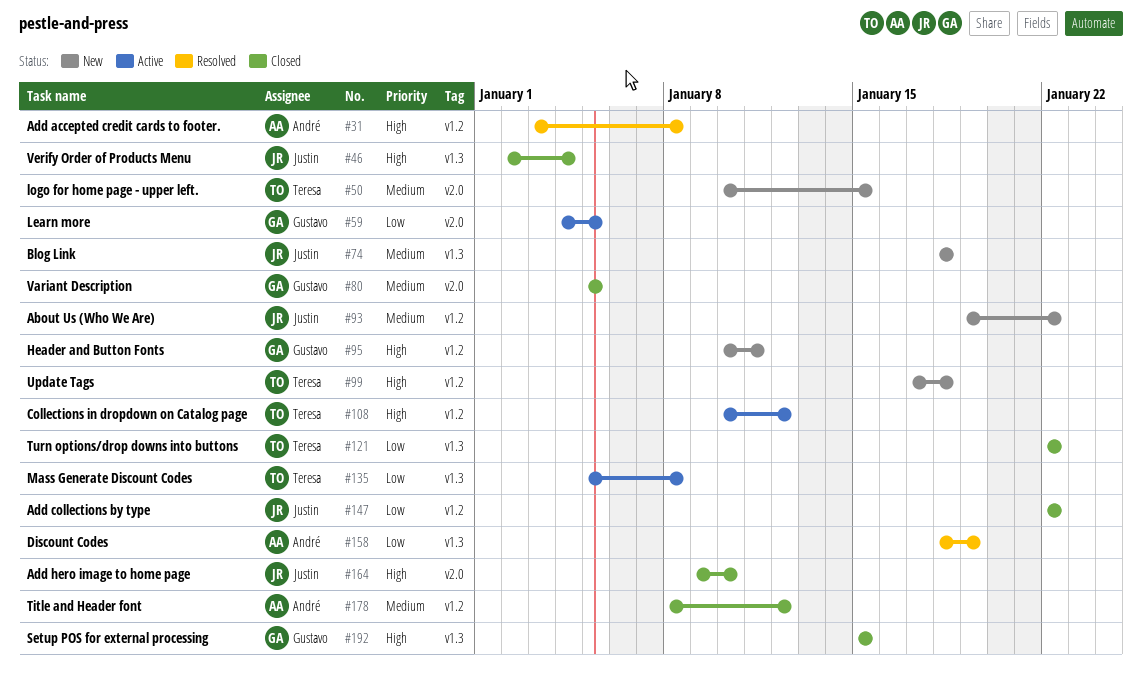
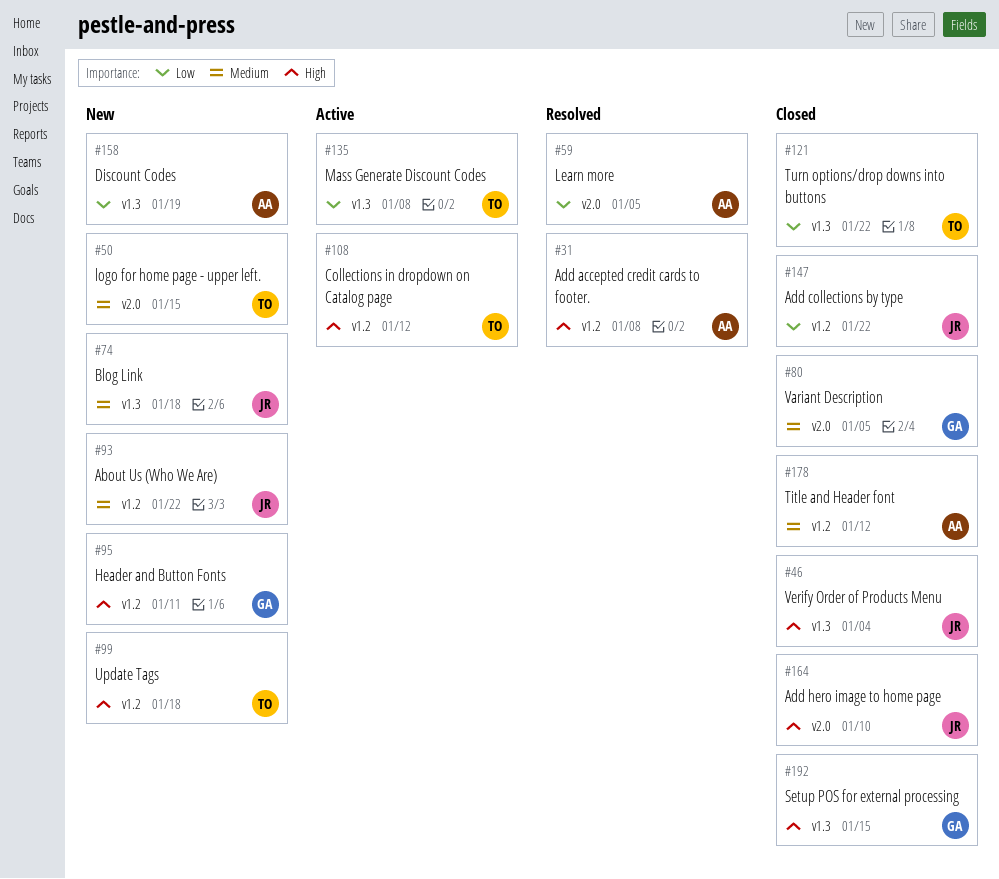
#59, status: Active -> Resolved
#59, owner: Gustavo -> André
#158, status: Resolved -> New

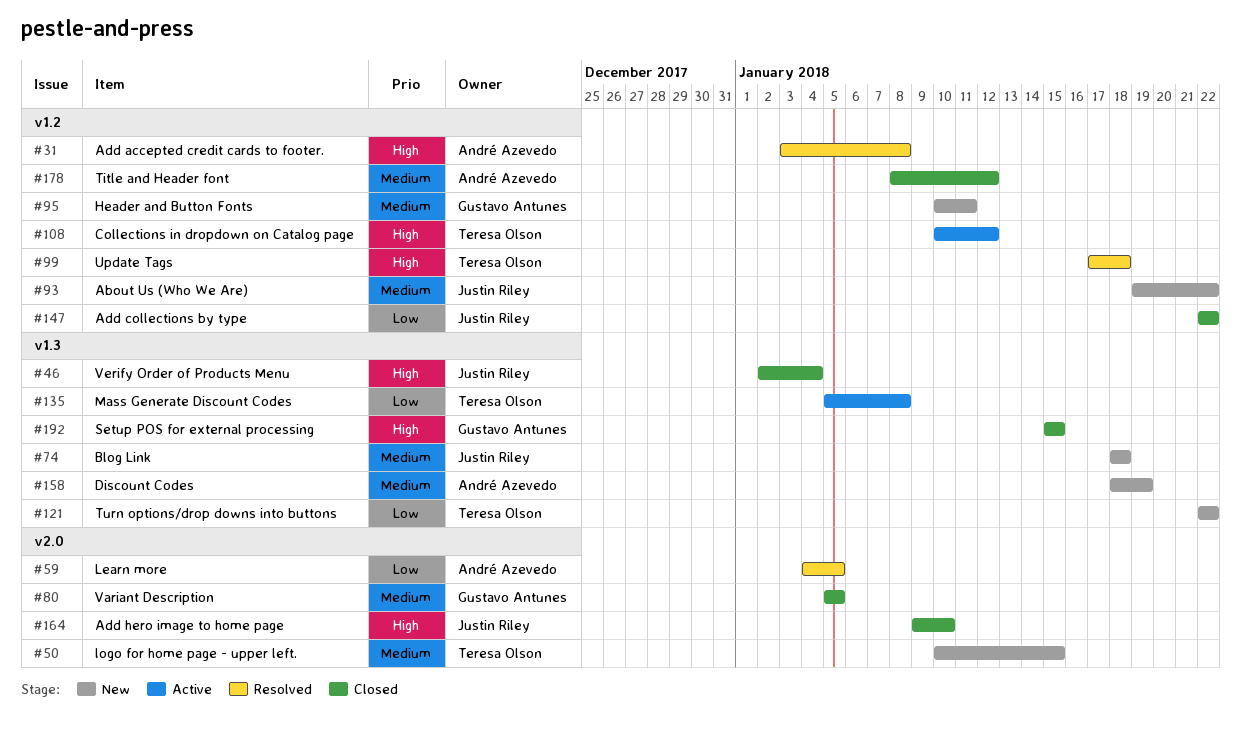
#95, priority: High -> Medium
#99, status: New -> Resolved
#121, status: Closed -> New
#158, priority: Low -> Medium

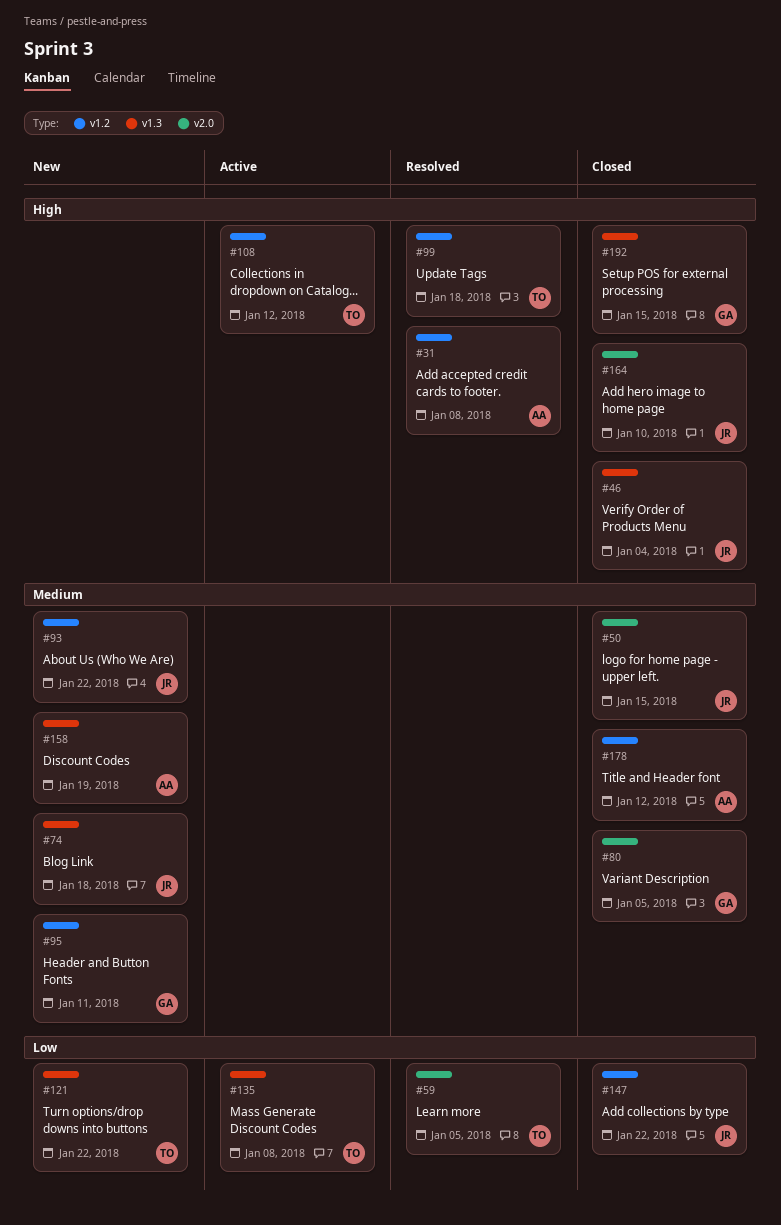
#50, status: New -> Closed
#50, owner: Teresa Olson -> Justin Riley
#59, owner: André Azevedo -> Teresa Olson

